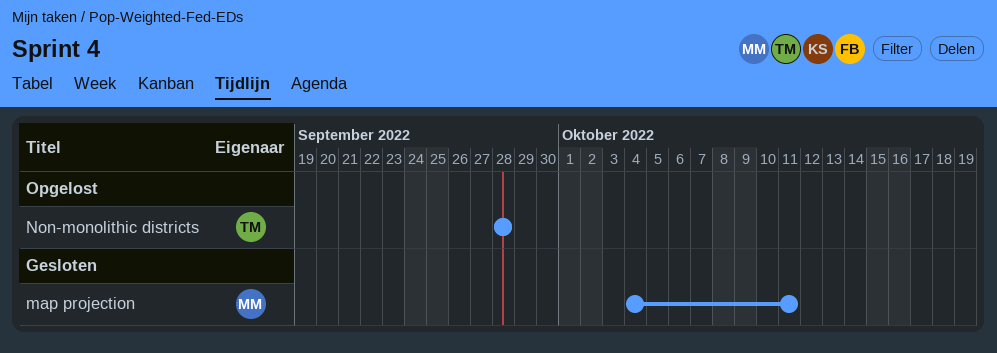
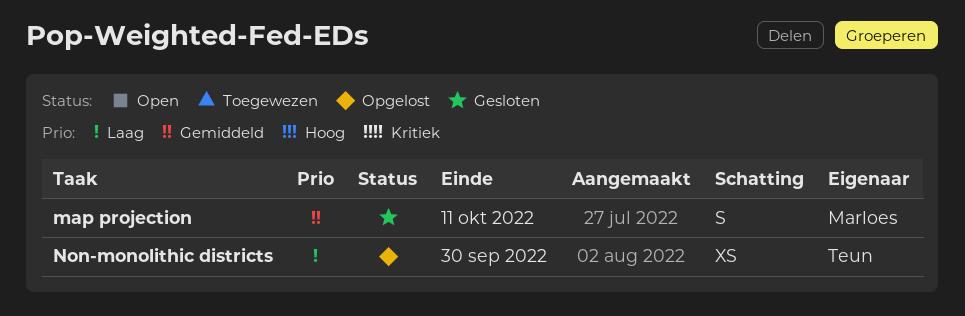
Non-monolithic districts, due: Sep 28 -> Sep 30

